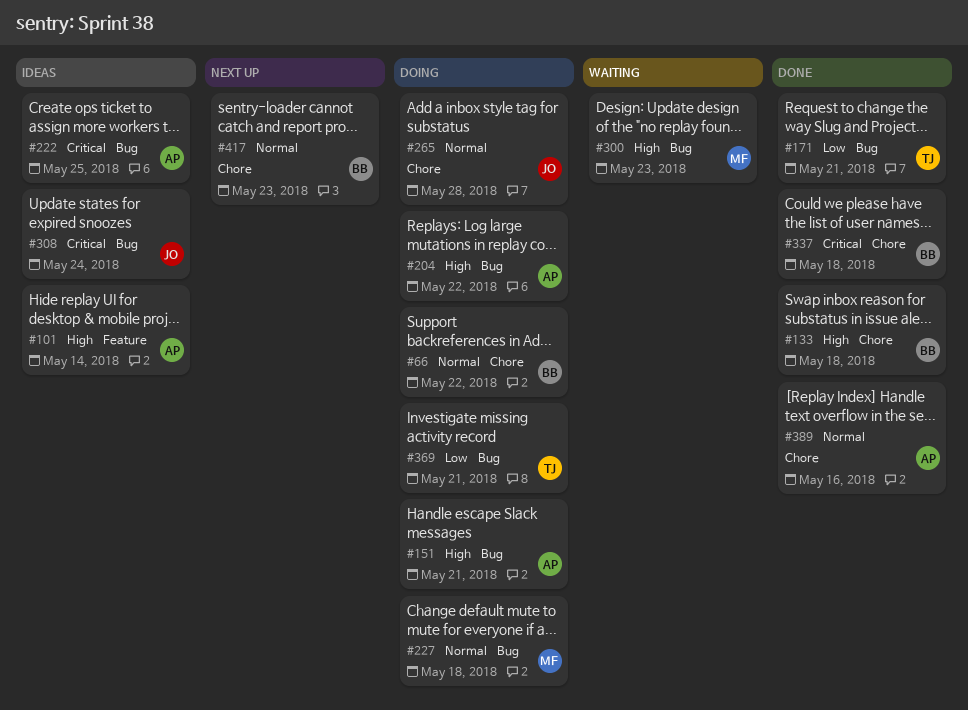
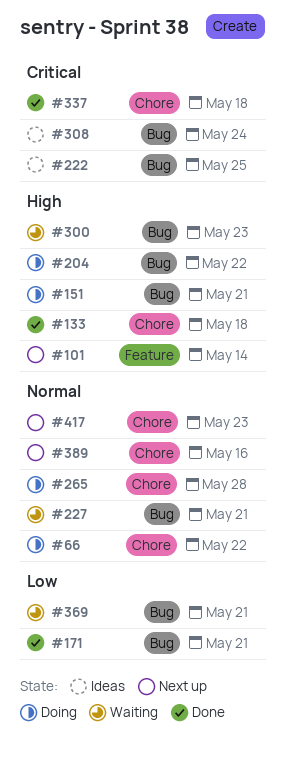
#101, status: Ideas -> Next up
#227, status: Doing -> Waiting
#227, due: May 18 -> May 21
#369, status: Doing -> Waiting
#389, status: Done -> Next up

